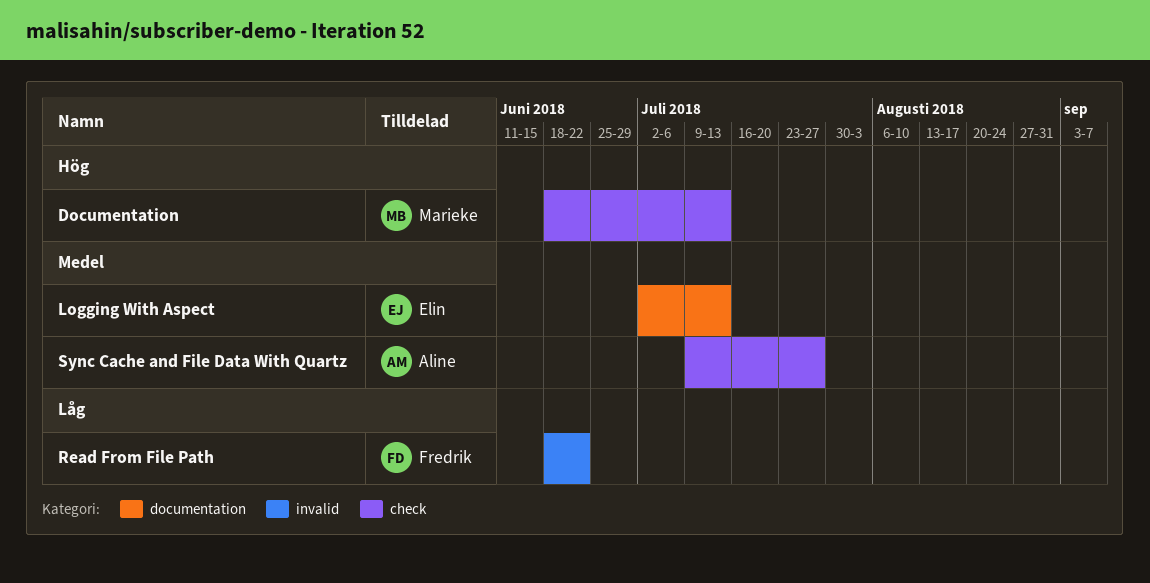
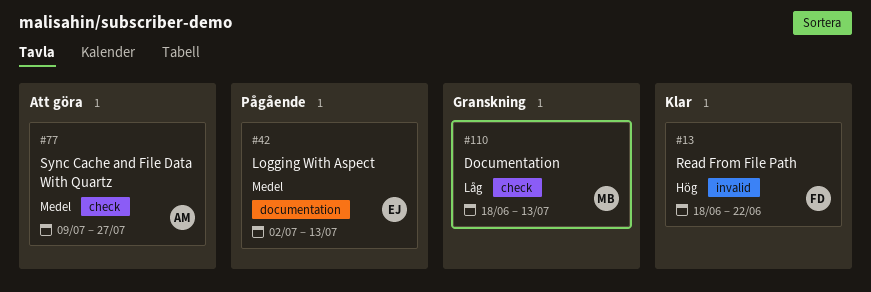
Documentation, priority: Hög -> Låg
Read From File Path, priority: Låg -> Hög

